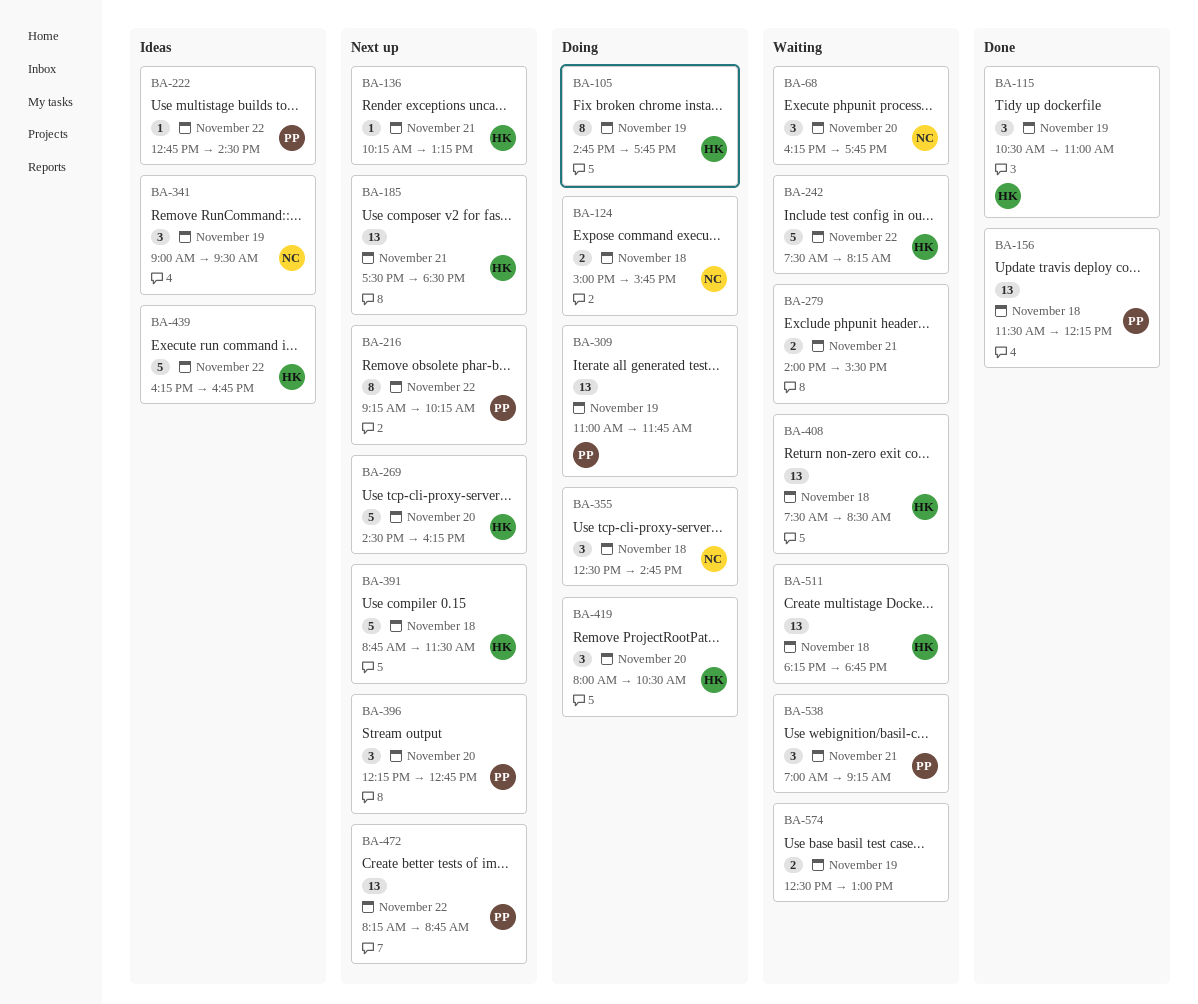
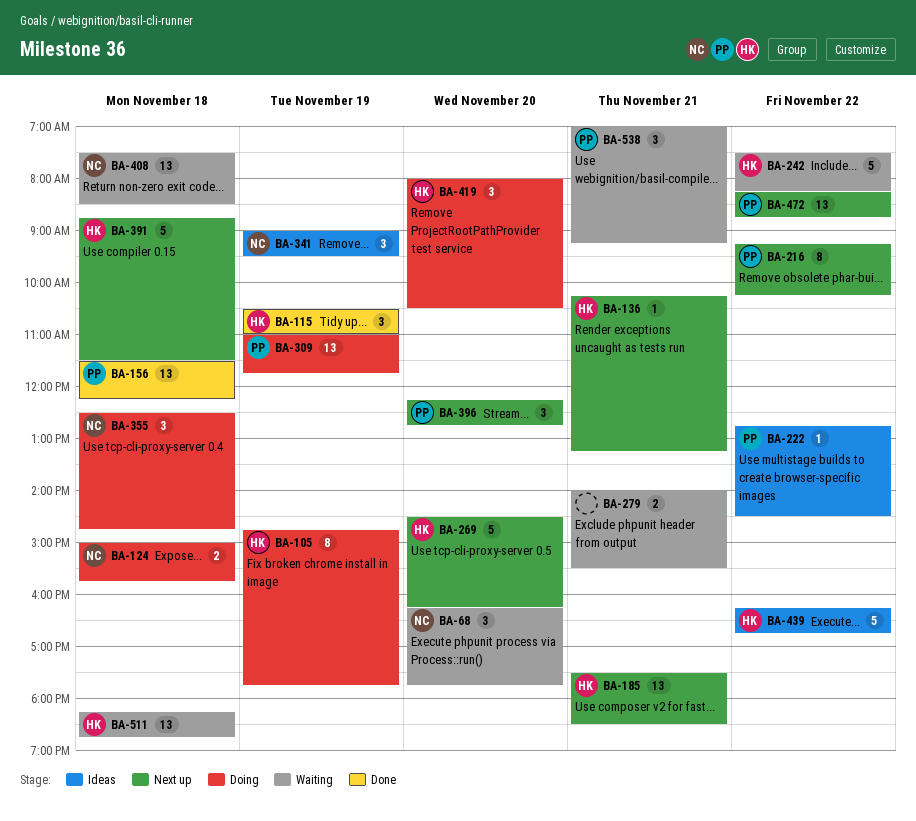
BA-408, owner: HK -> NC
BA-574: present -> none

